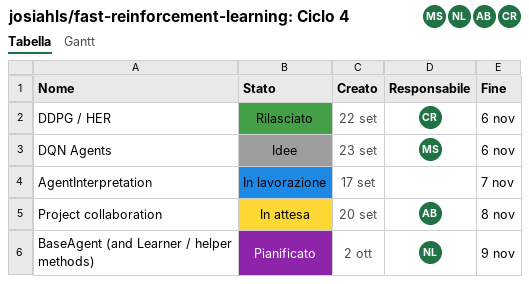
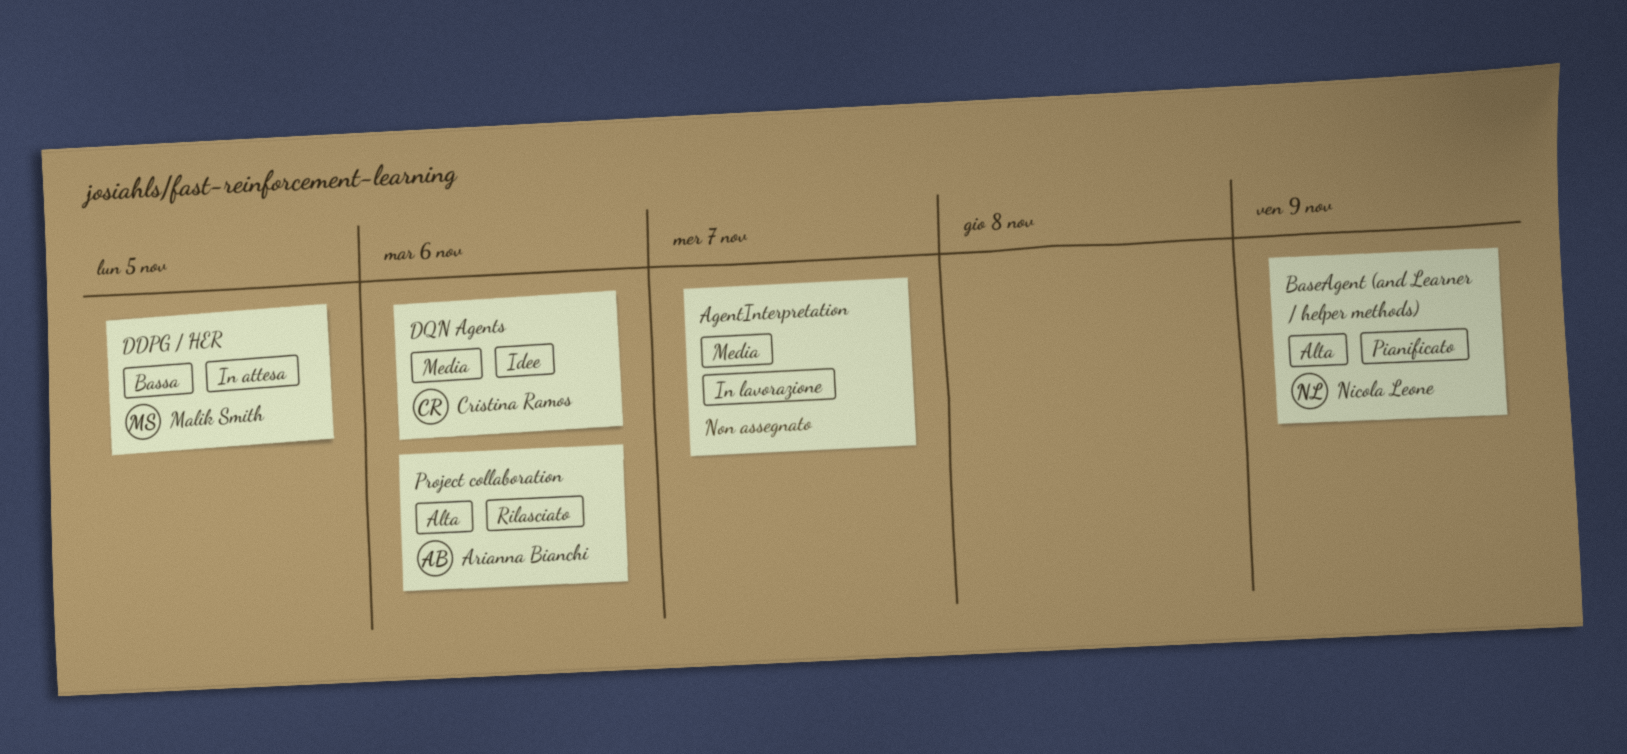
DDPG / HER, status: Rilasciato -> In attesa
DDPG / HER, owner: Cristina Ramos -> Malik Smith
DDPG / HER, due: Nov 6 -> Nov 5
DQN Agents, owner: Malik Smith -> Cristina Ramos
Project collaboration, status: In attesa -> Rilasciato
Project collaboration, due: Nov 8 -> Nov 6

